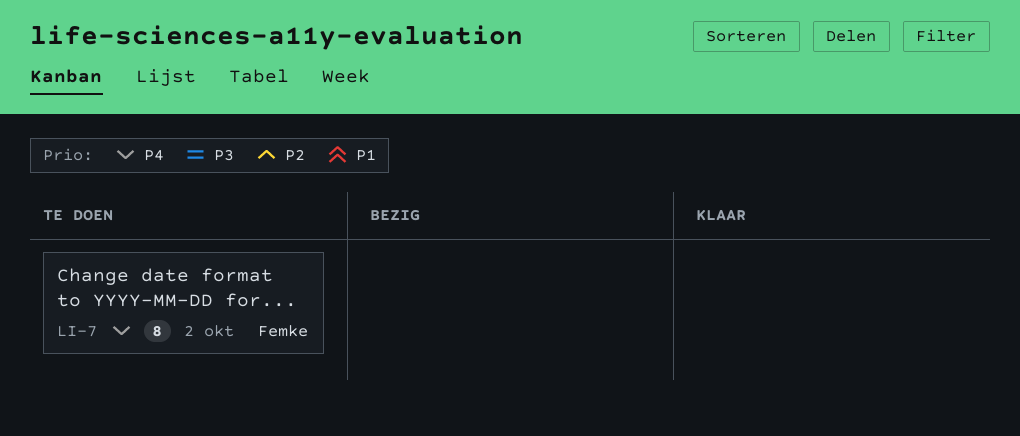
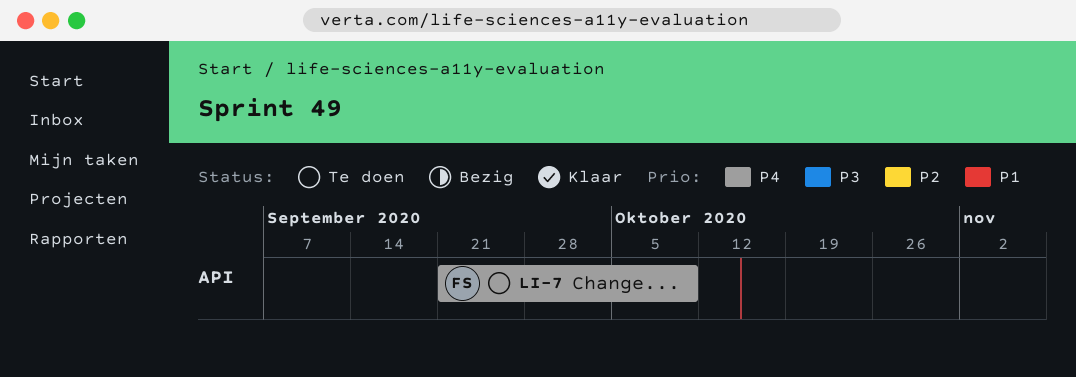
LI-7, due: Oct 2 -> Oct 9

